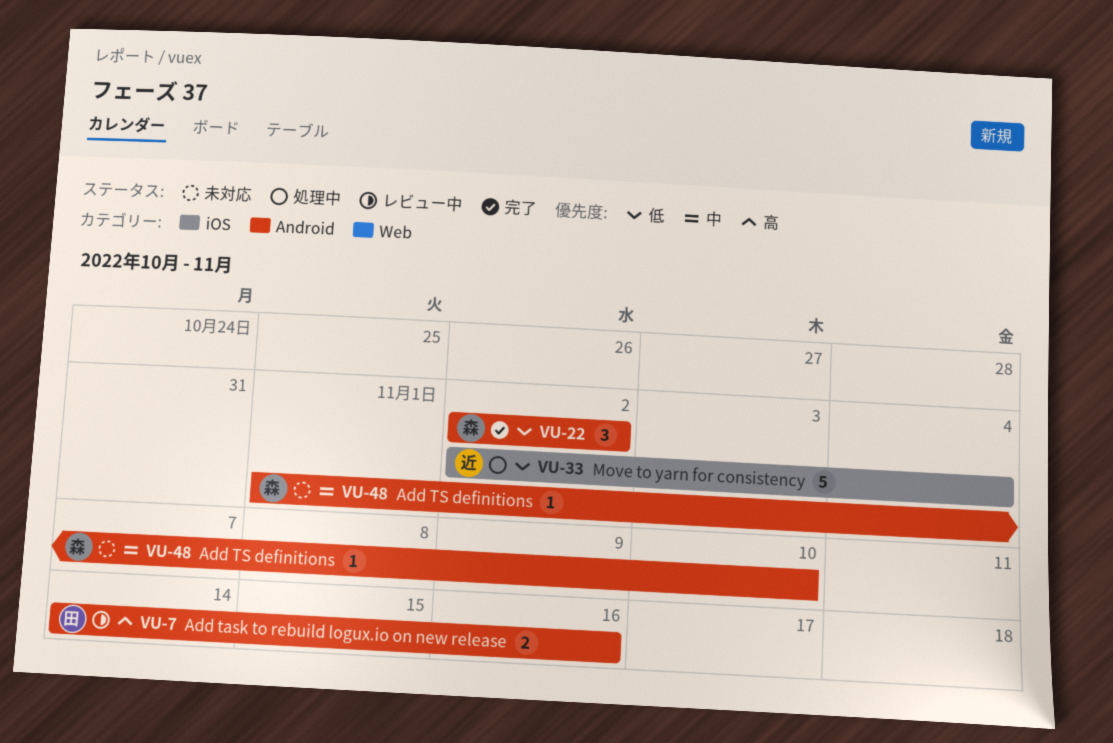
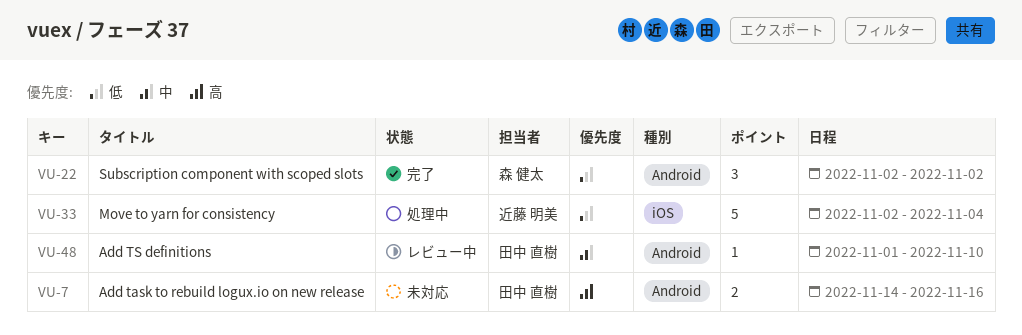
VU-7, status: レビュー中 -> 未対応
VU-48, status: 未対応 -> レビュー中
VU-48, owner: 森 健太 -> 田中 直樹

